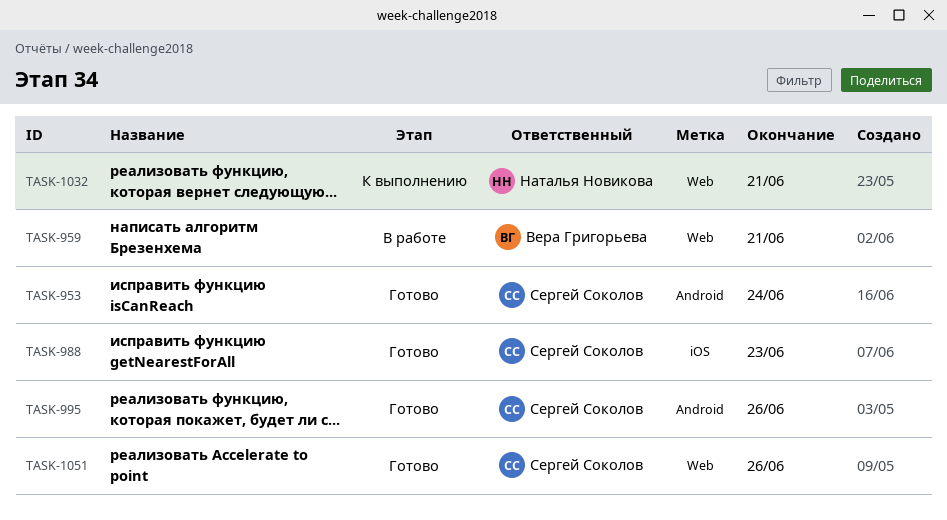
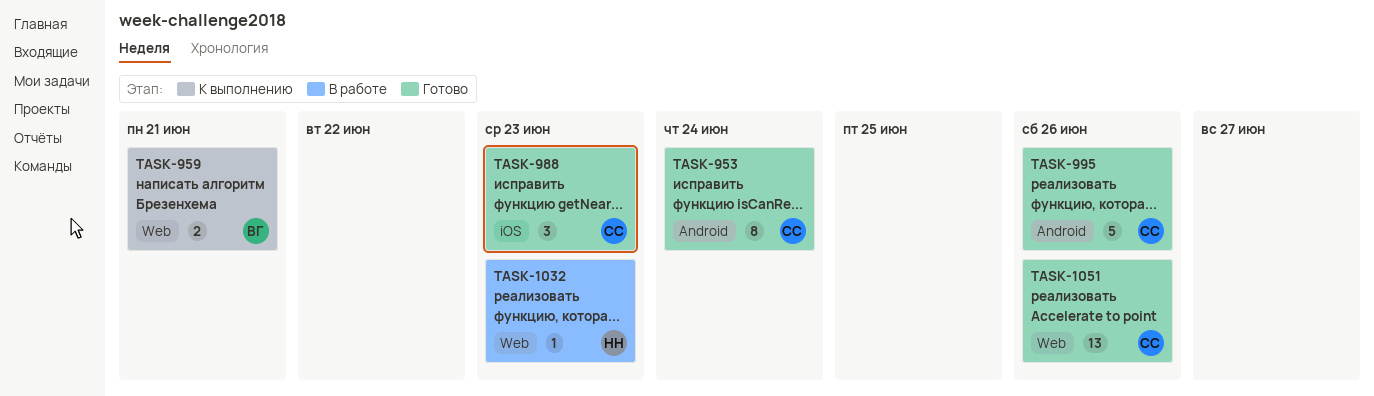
TASK-959, status: В работе -> К выполнению
TASK-1032, status: К выполнению -> В работе
TASK-1032, due: Jun 21 -> Jun 23

